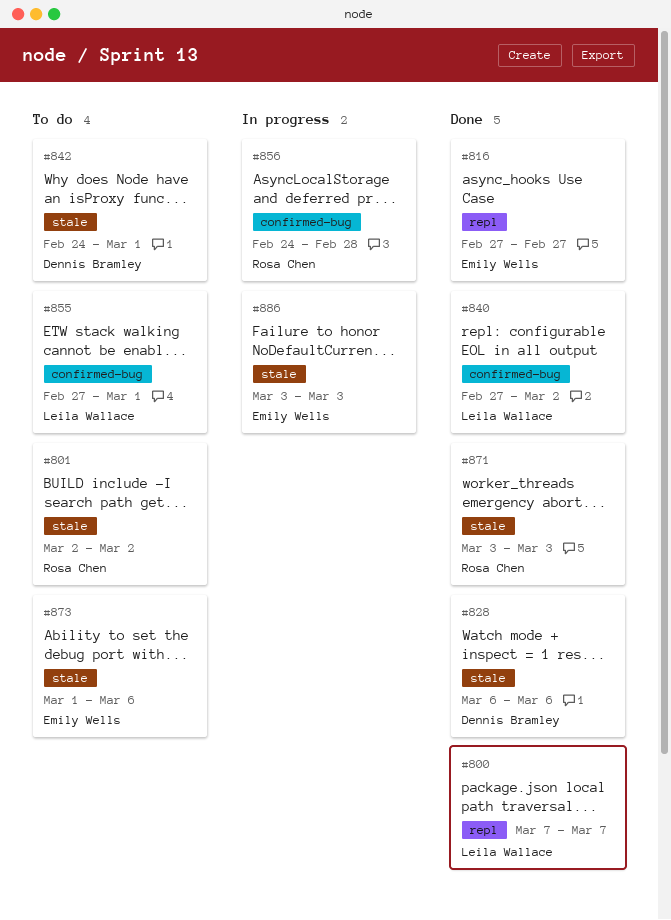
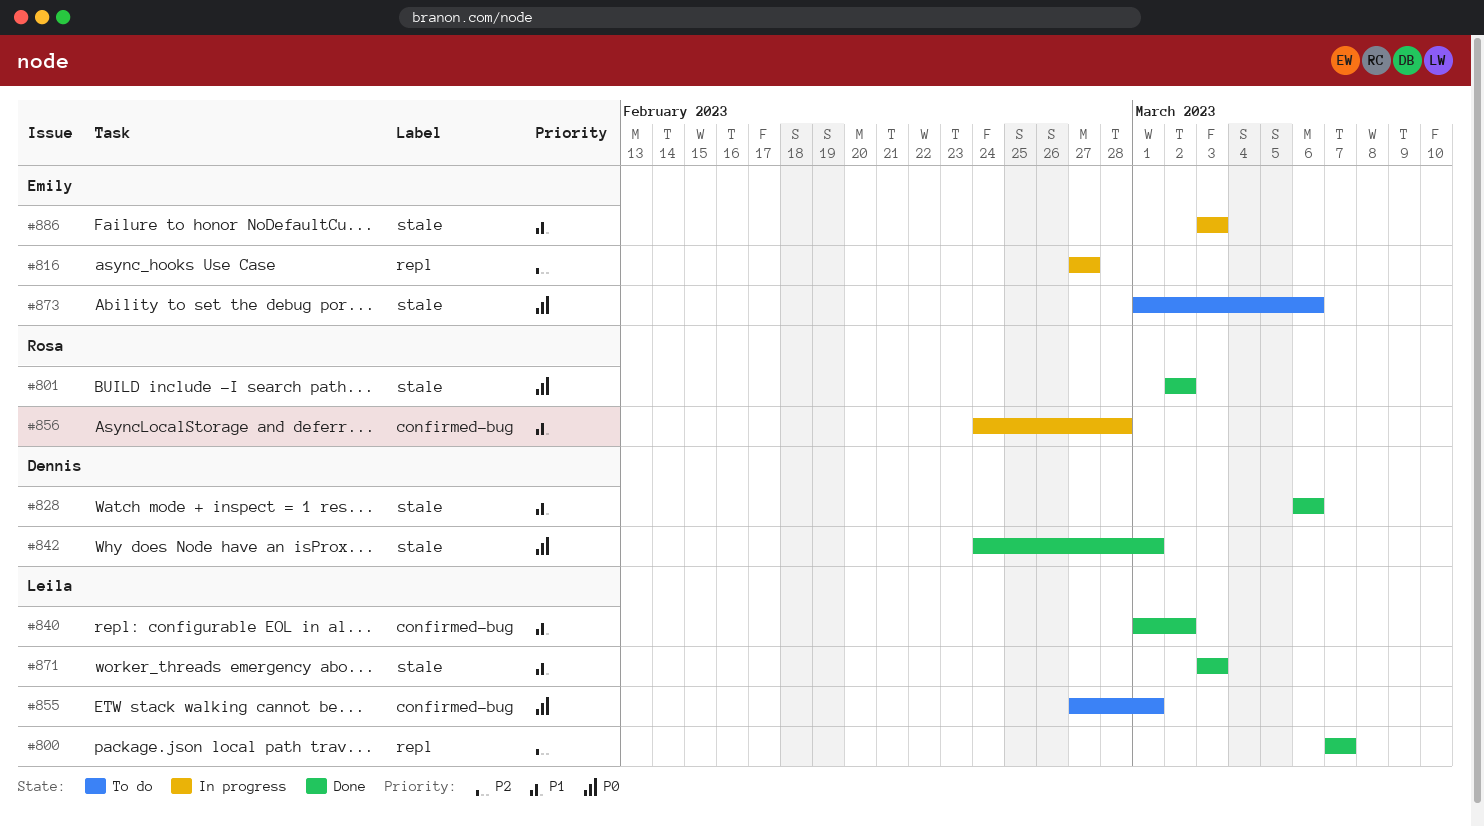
#801, status: To do -> Done
#816, status: Done -> In progress
#840, start: Feb 27 -> Mar 1
#842, status: To do -> Done
#871, owner: Rosa Chen -> Leila Wallace

